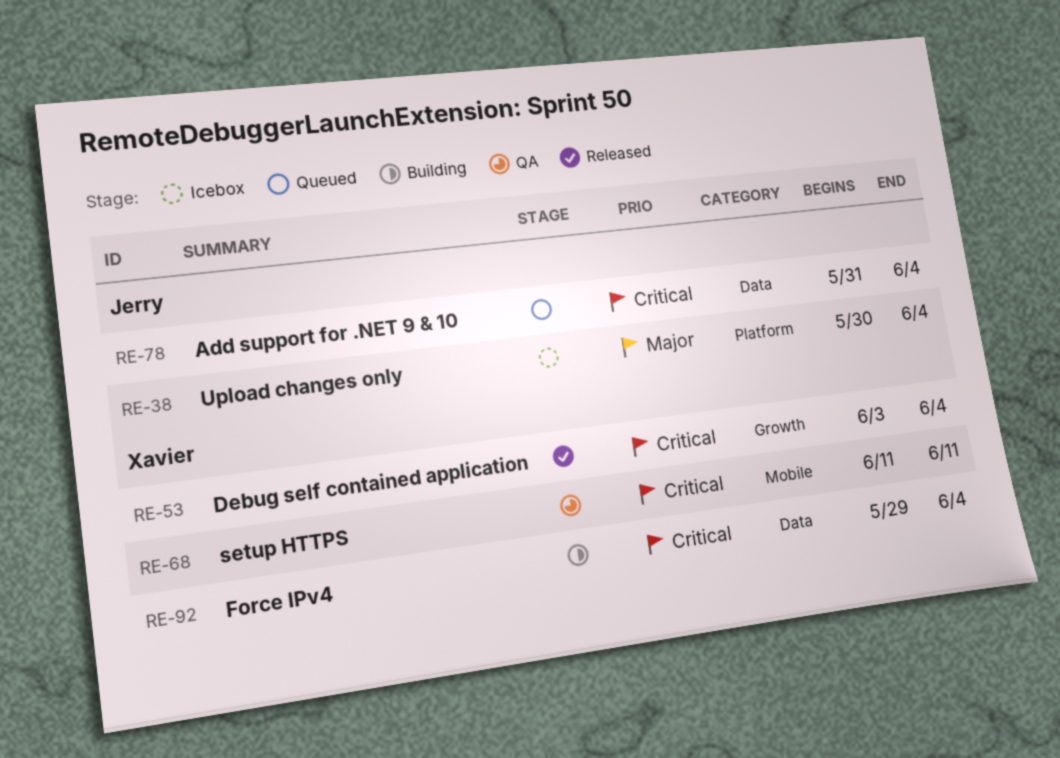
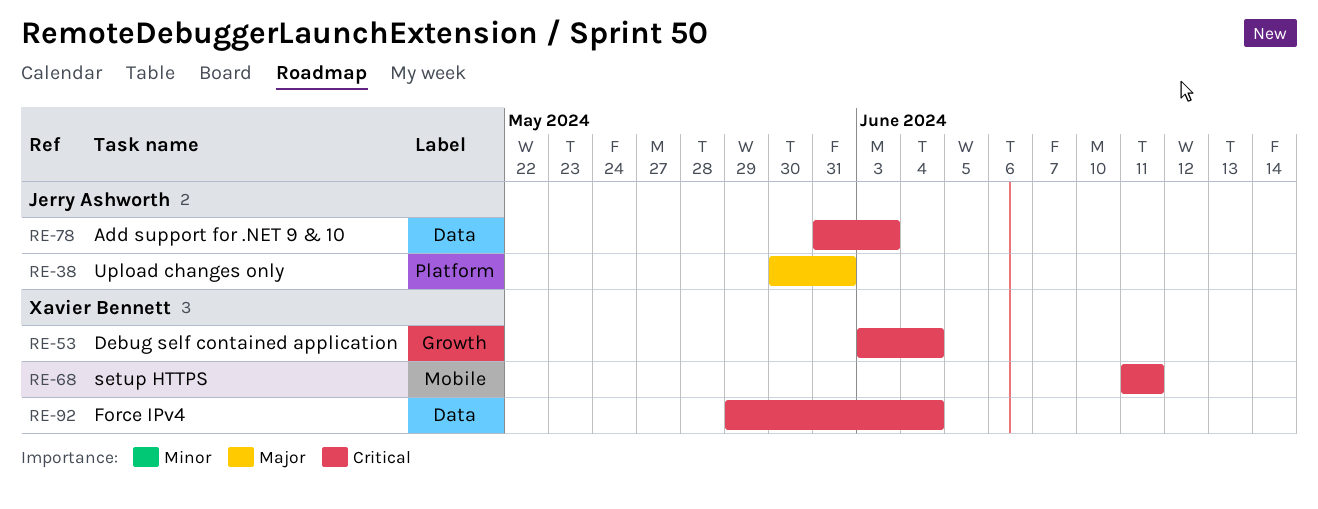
RE-38, due: Jun 4 -> May 31
RE-78, due: Jun 4 -> Jun 3

